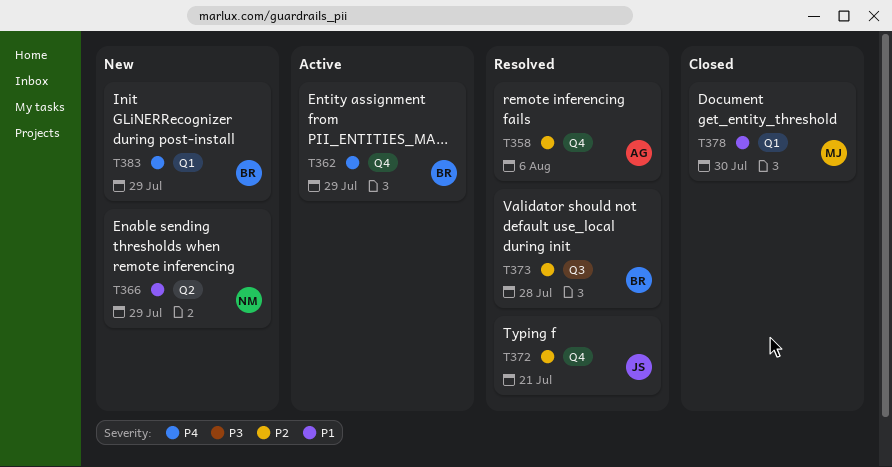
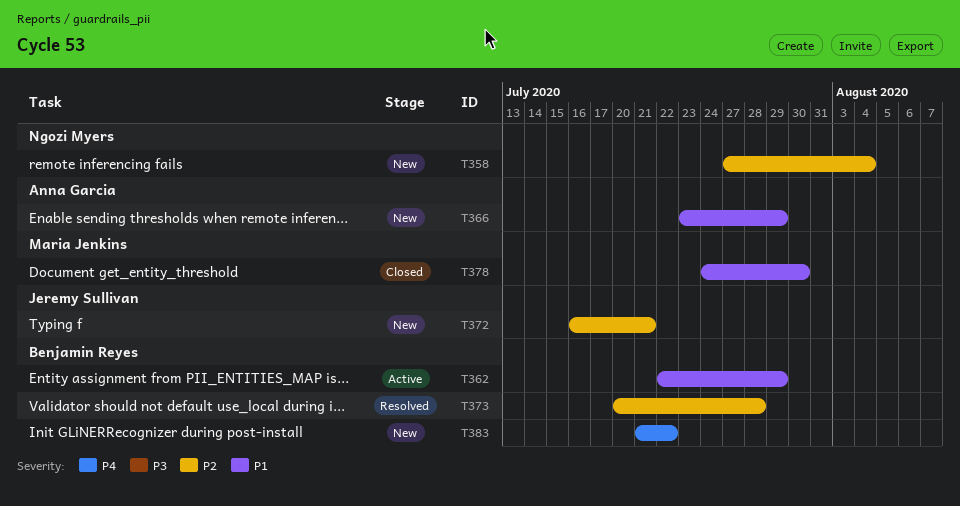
T358, status: Resolved -> New
T358, owner: Anna Garcia -> Ngozi Myers
T358, due: Aug 6 -> Aug 4
T362, priority: P4 -> P1
T366, owner: Ngozi Myers -> Anna Garcia
T372, status: Resolved -> New
T383, due: Jul 29 -> Jul 22

